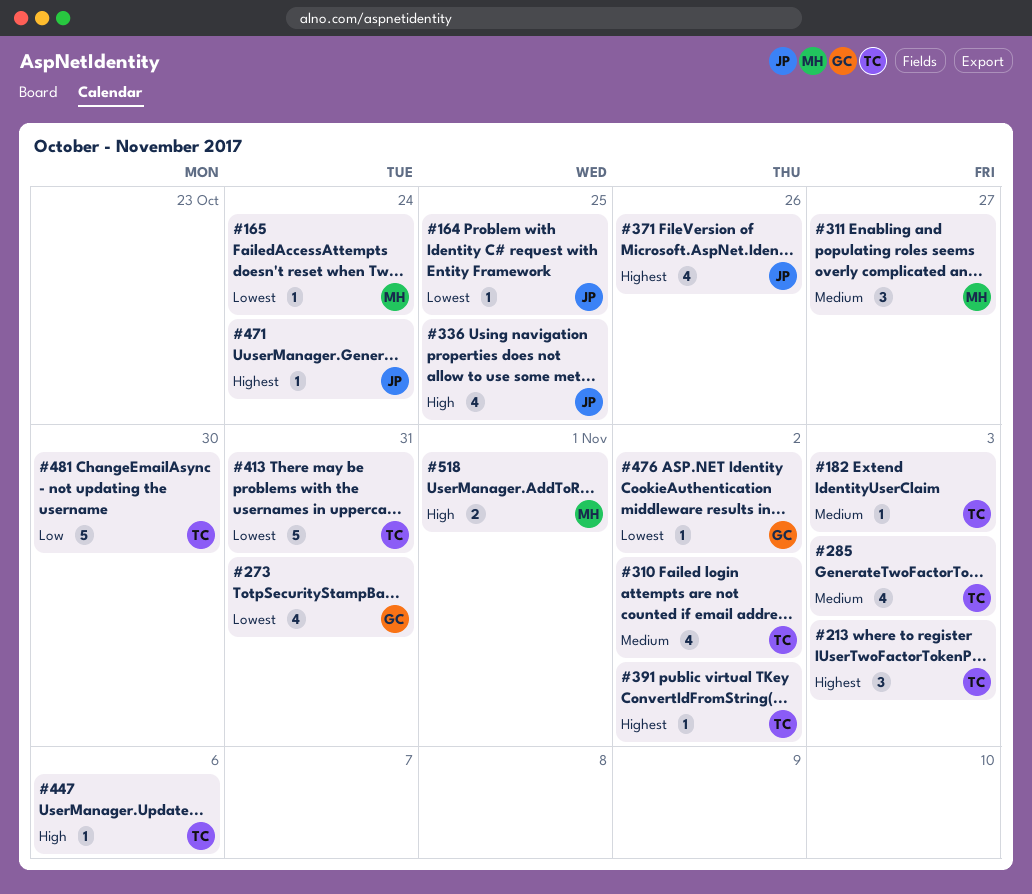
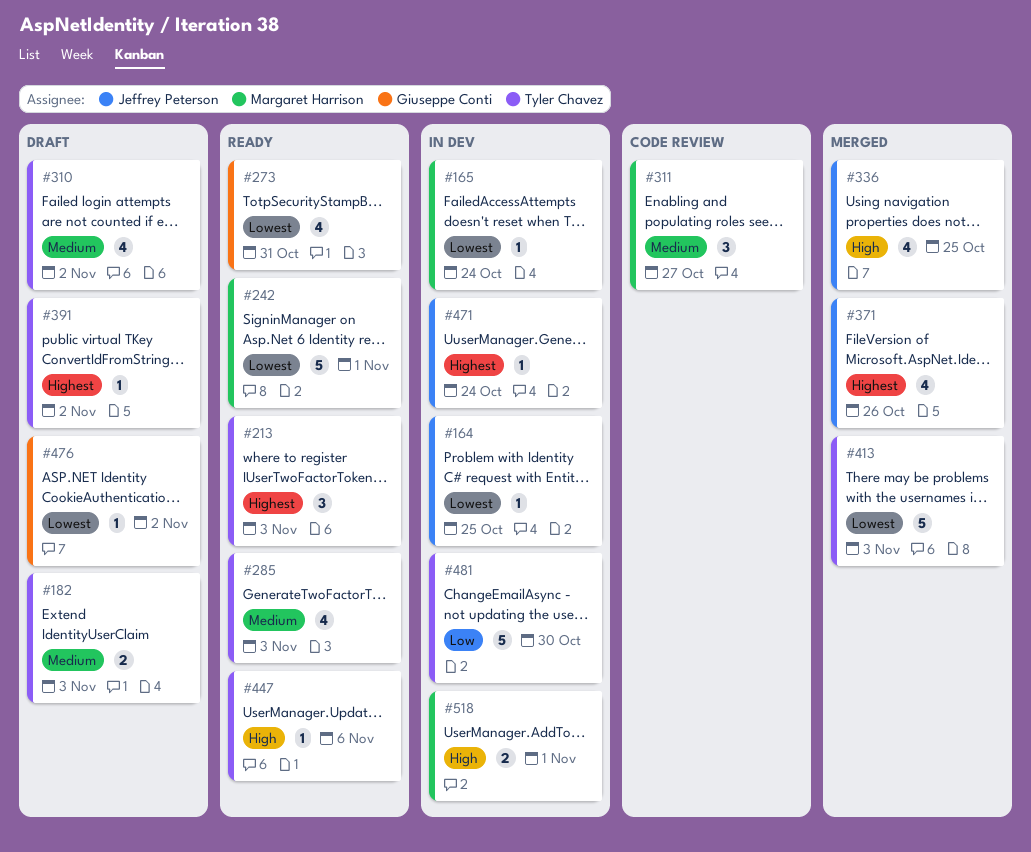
#182, estimate: 1 -> 2
#242: none -> present
#413, due: Oct 31 -> Nov 3

